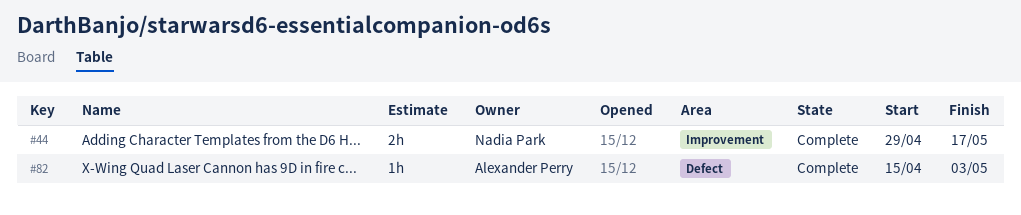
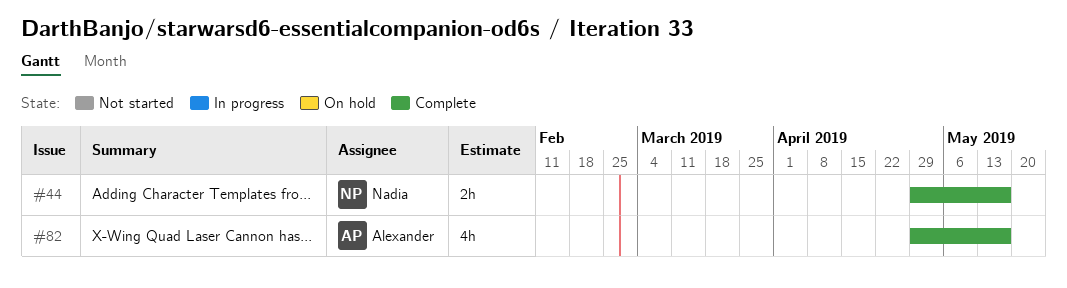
#82, estimate: 1h -> 4h
#82, start: Apr 15 -> Apr 29
#82, due: May 3 -> May 17

